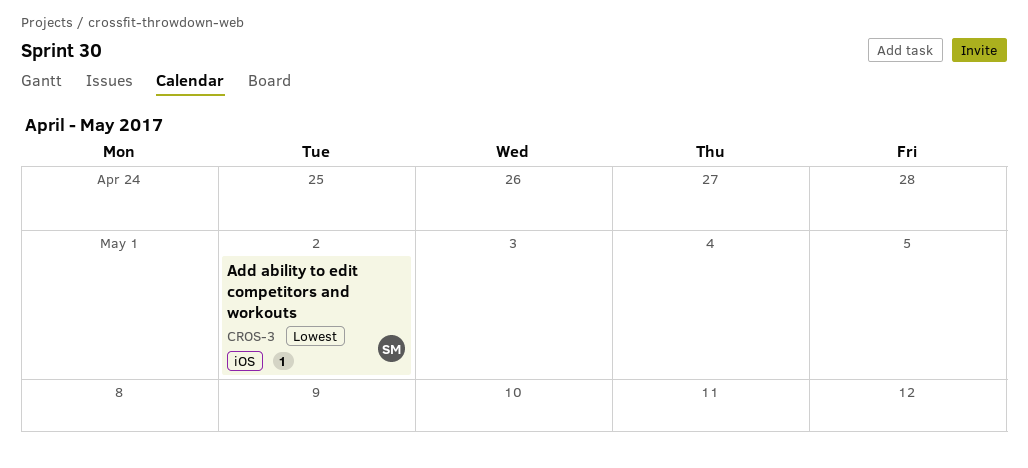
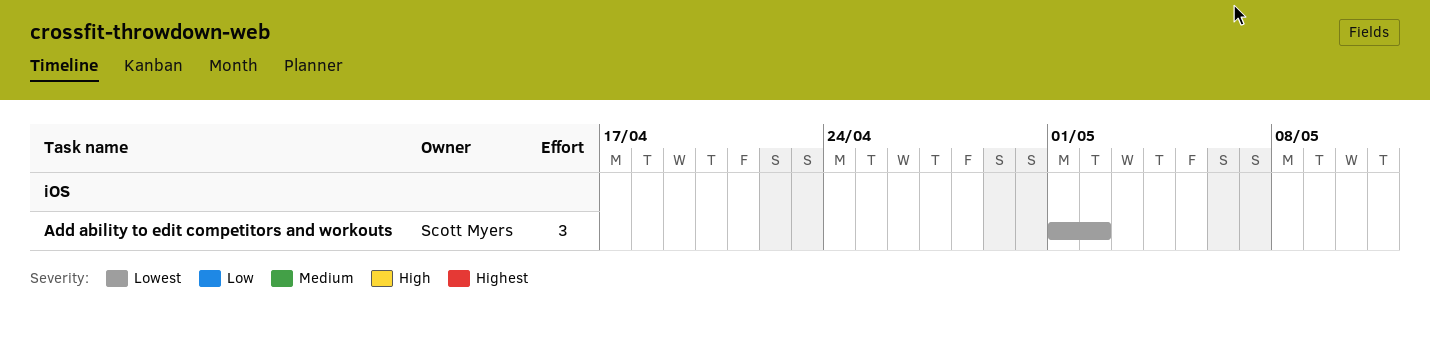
Add ability to edit competitors and workouts, estimate: 1 -> 3

